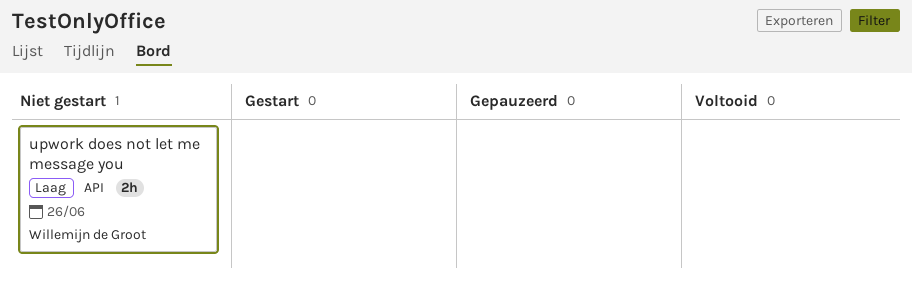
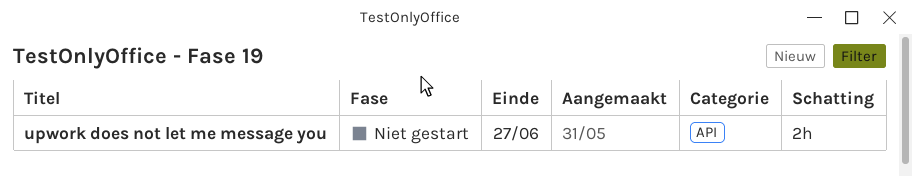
upwork does not let me message you, due: Jun 26 -> Jun 27

